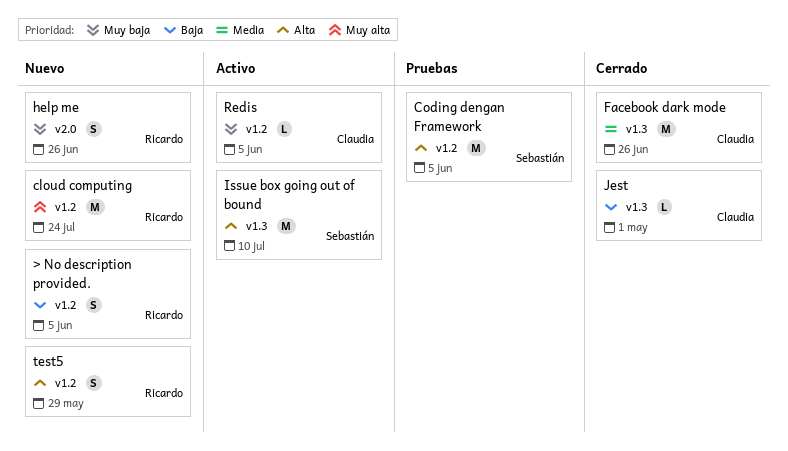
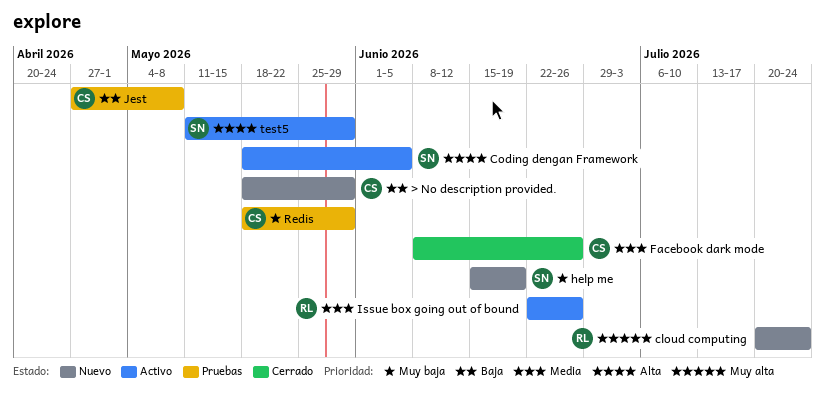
> No description provided., owner: Ricardo -> Claudia
> No description provided., due: Jun 5 -> May 29
Coding dengan Framework, status: Pruebas -> Activo
help me, owner: Ricardo -> Sebastián
help me, due: Jun 26 -> Jun 19
Issue box going out of bound, owner: Sebastián -> Ricardo
Issue box going out of bound, priority: Alta -> Media
Issue box going out of bound, due: Jul 10 -> Jun 26
Jest, status: Cerrado -> Pruebas
Jest, due: May 1 -> May 8
Redis, status: Activo -> Pruebas
Redis, due: Jun 5 -> May 29
test5, status: Nuevo -> Activo
test5, owner: Ricardo -> Sebastián

